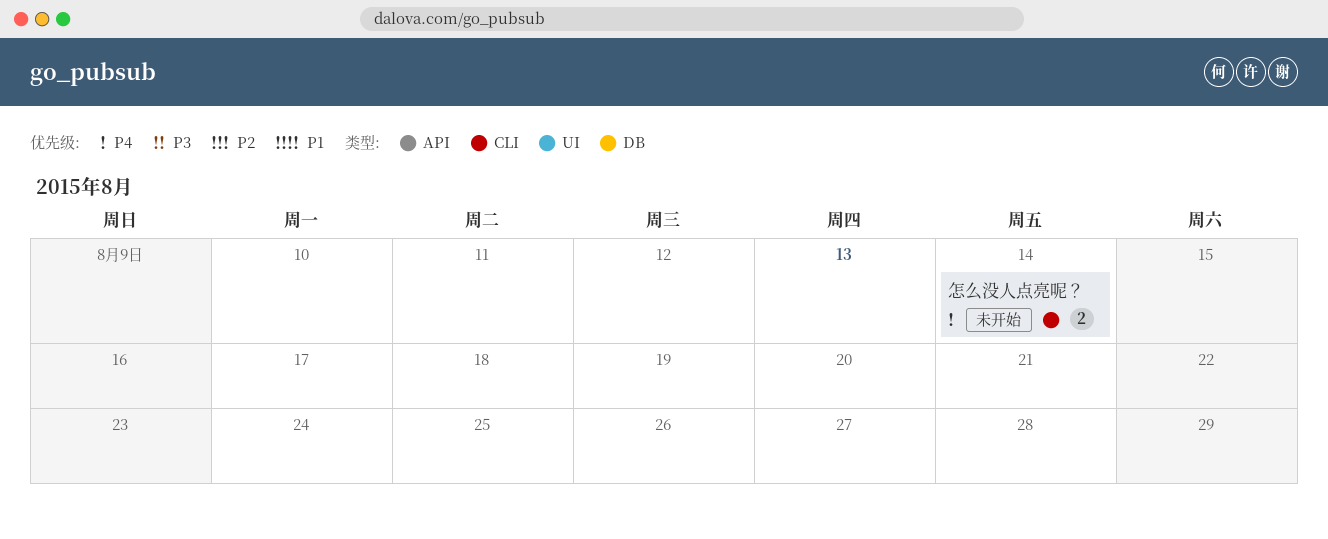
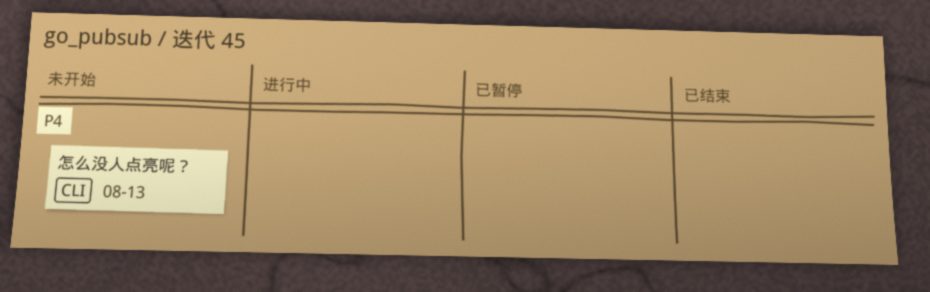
怎么没人点亮呢？, due: Aug 14 -> Aug 13

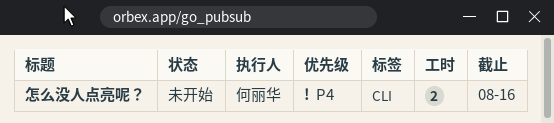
怎么没人点亮呢？, due: Aug 13 -> Aug 16

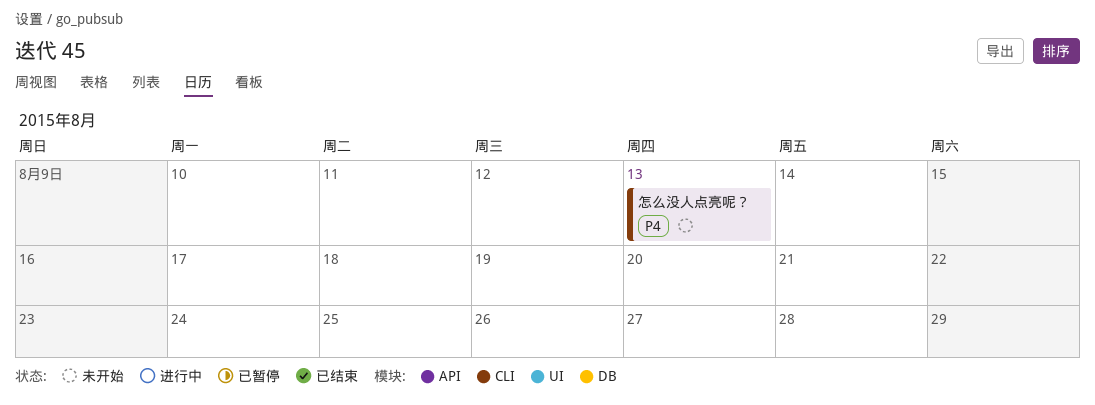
怎么没人点亮呢？, due: Aug 16 -> Aug 13

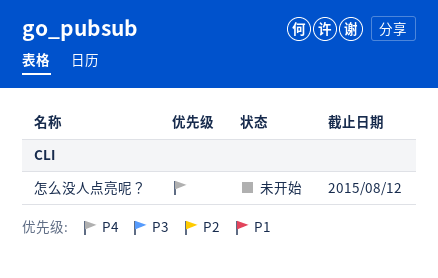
怎么没人点亮呢？, due: Aug 13 -> Aug 12

